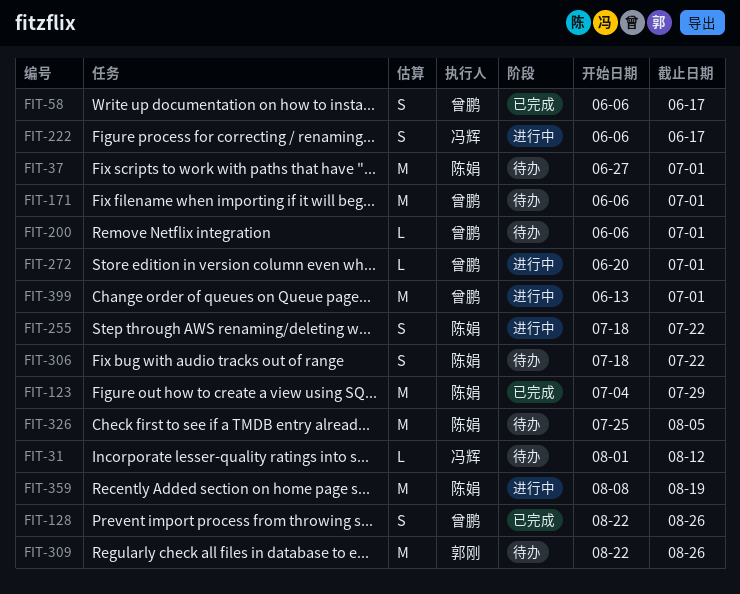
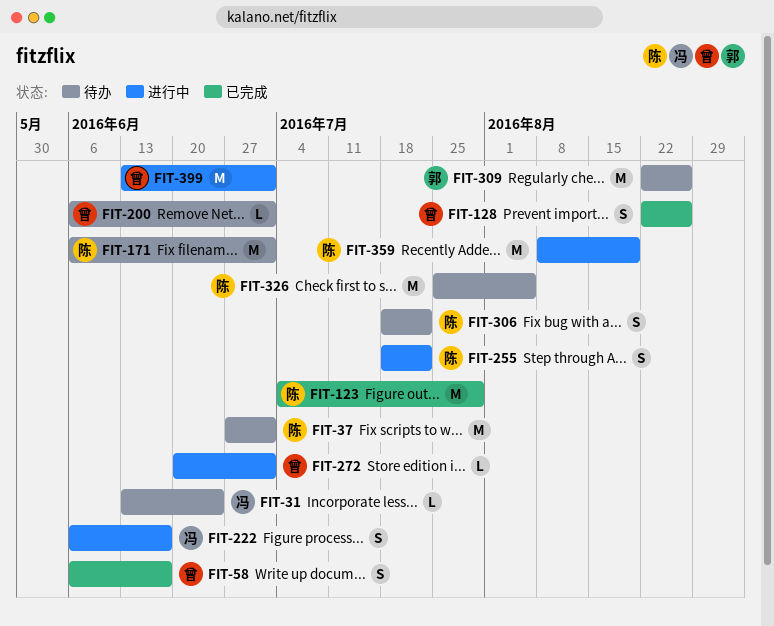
FIT-31, start: Aug 1 -> Jun 13
FIT-31, due: Aug 12 -> Jun 24
FIT-171, owner: 曾鹏 -> 陈娟

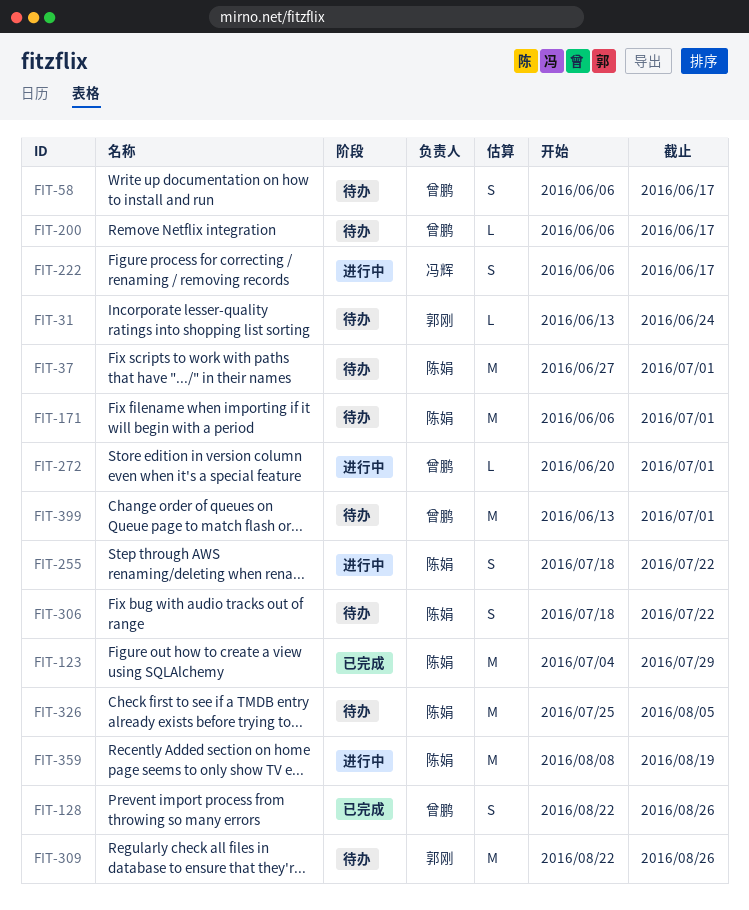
FIT-31, owner: 冯辉 -> 郭刚
FIT-58, status: 已完成 -> 待办
FIT-200, due: Jul 1 -> Jun 17
FIT-399, status: 进行中 -> 待办

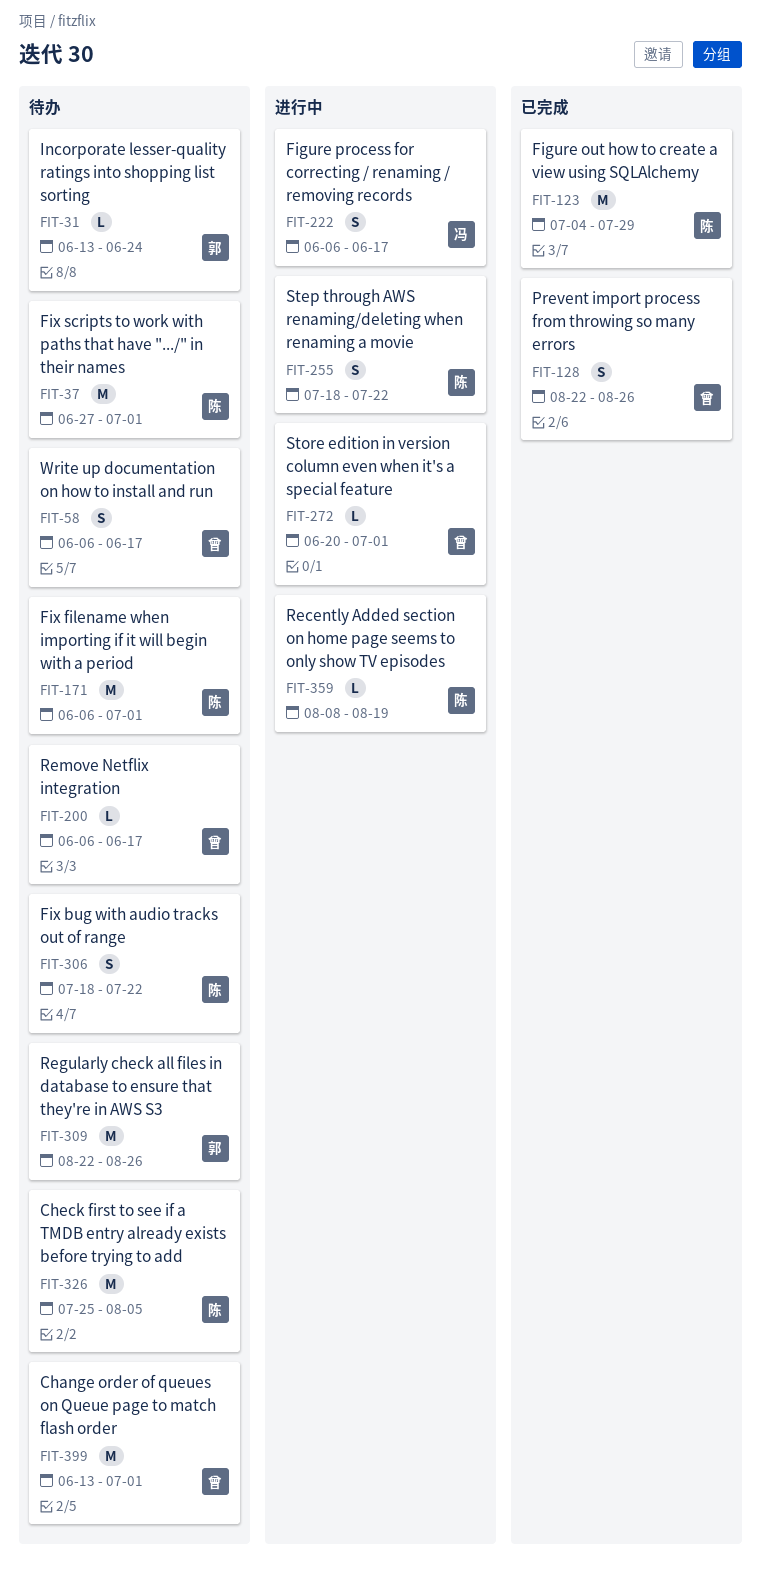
FIT-359, estimate: M -> L

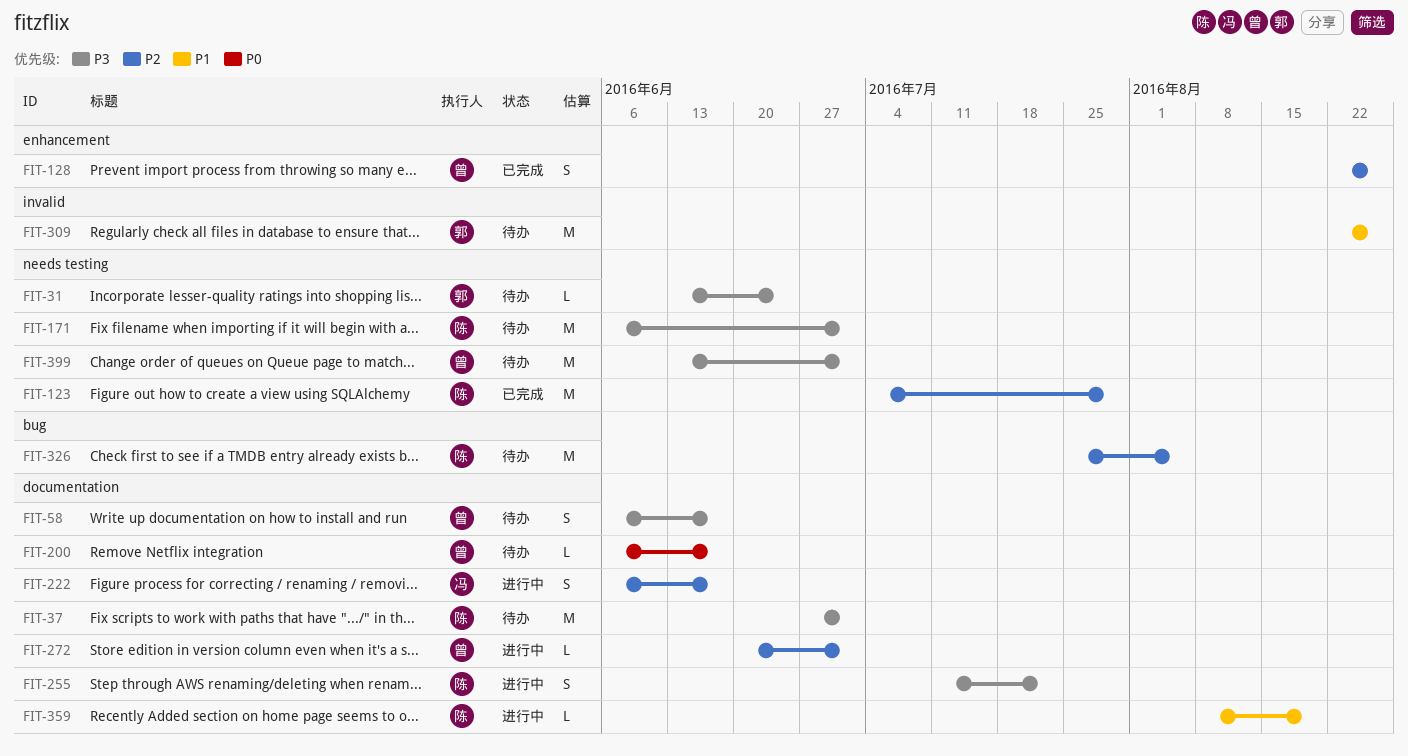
FIT-255, start: Jul 18 -> Jul 11
FIT-306: present -> none

